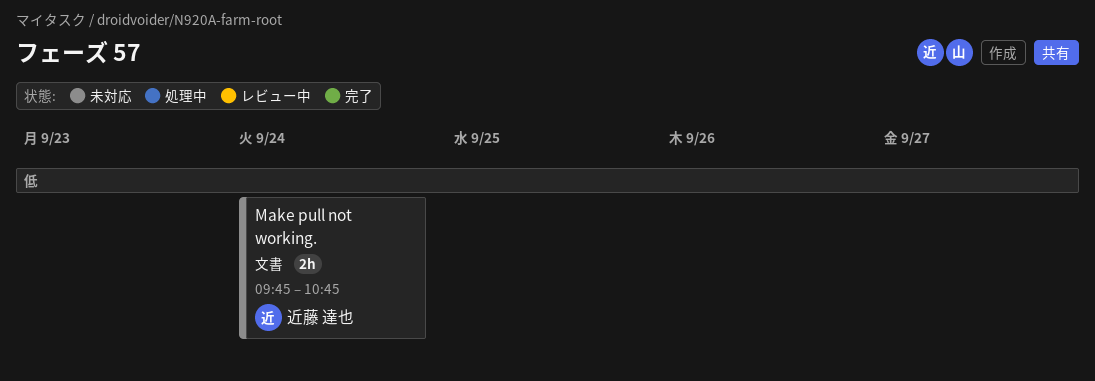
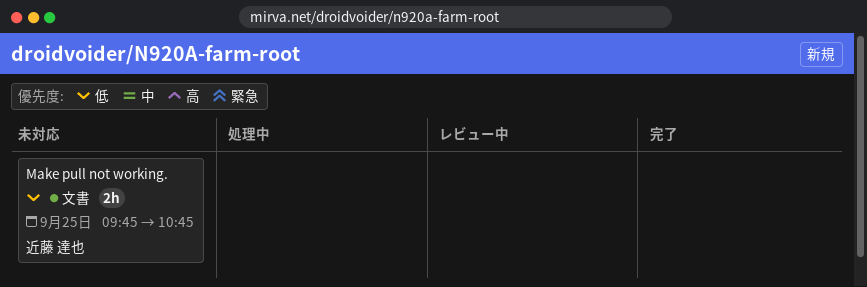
Make pull not working., day: Sep 24 -> Sep 25

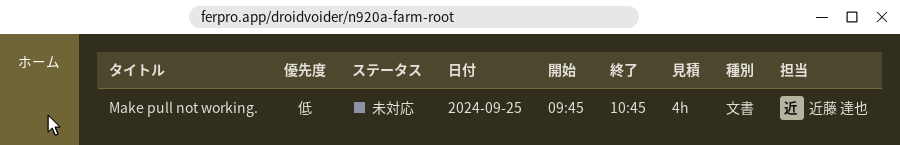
Make pull not working., estimate: 2h -> 4h

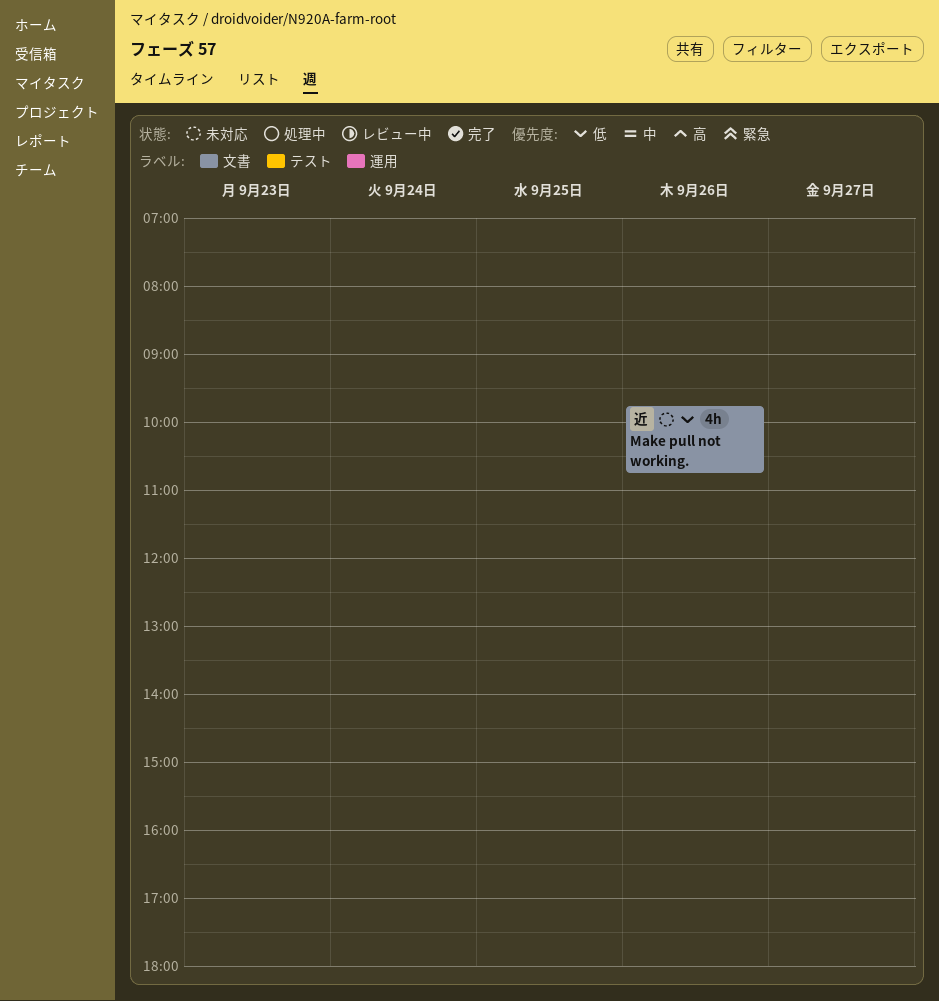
Make pull not working., day: Sep 25 -> Sep 26

